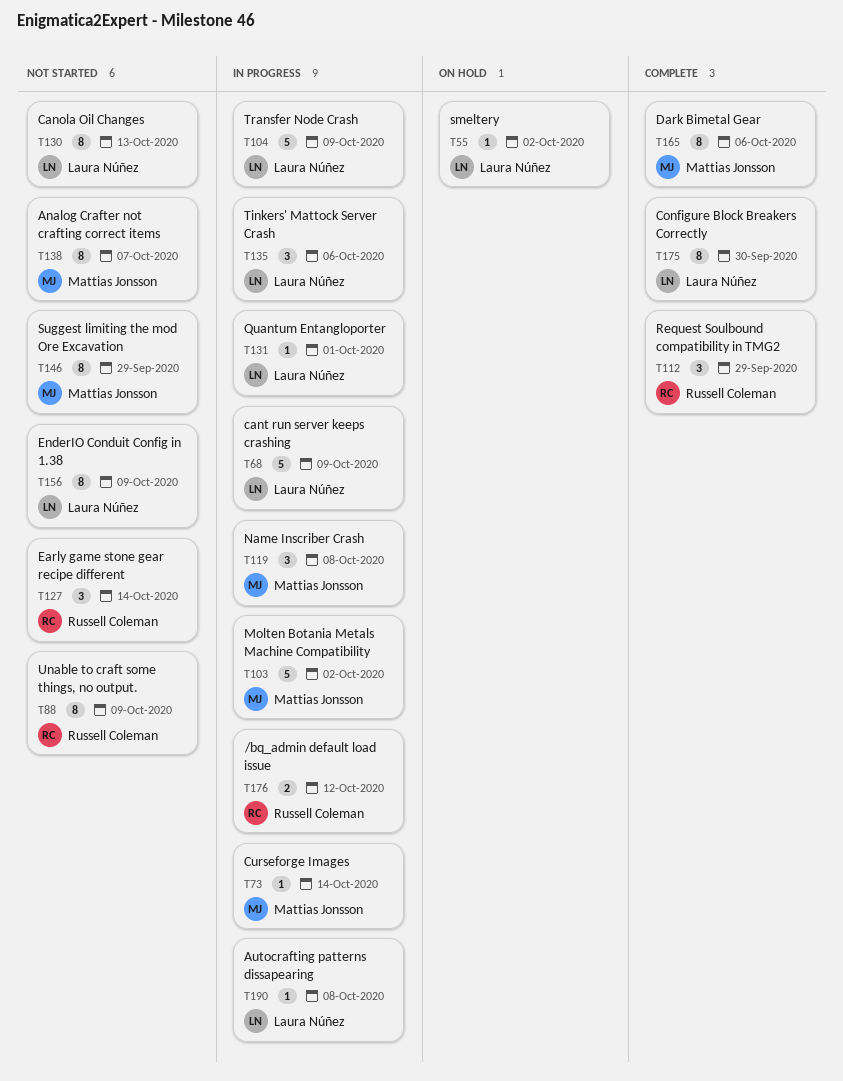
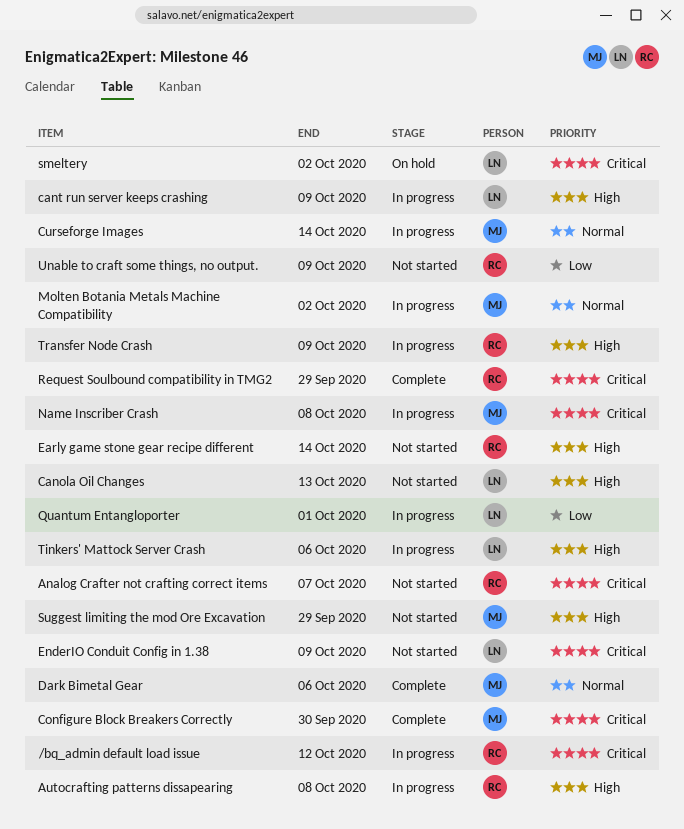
Analog Crafter not crafting correct items, owner: Mattias Jonsson -> Russell Coleman
Autocrafting patterns dissapearing, owner: Laura Núñez -> Russell Coleman
Configure Block Breakers Correctly, owner: Laura Núñez -> Mattias Jonsson
Transfer Node Crash, owner: Laura Núñez -> Russell Coleman

